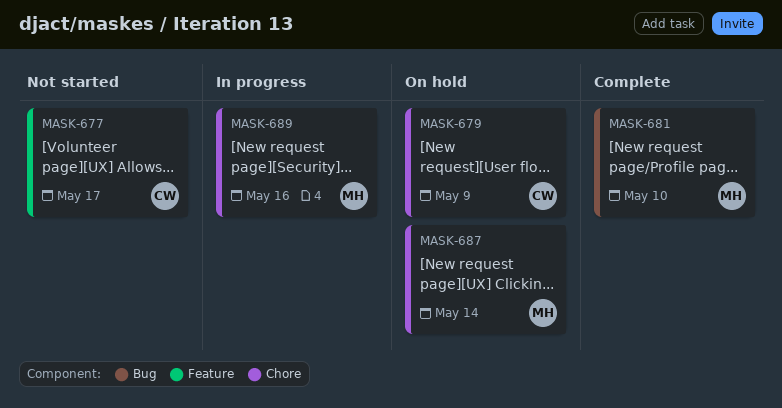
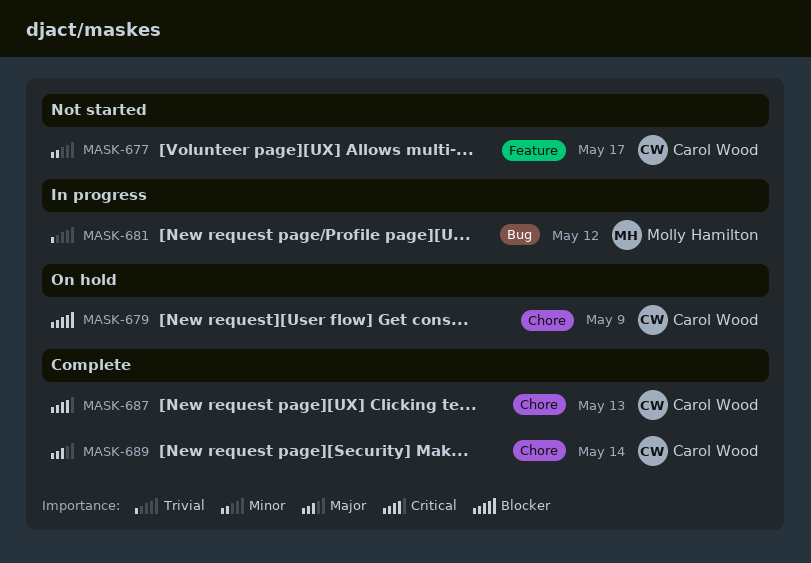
MASK-681, status: Complete -> In progress
MASK-681, due: May 10 -> May 12
MASK-687, status: On hold -> Complete
MASK-687, owner: Molly Hamilton -> Carol Wood
MASK-687, due: May 14 -> May 13
MASK-689, status: In progress -> Complete
MASK-689, owner: Molly Hamilton -> Carol Wood
MASK-689, due: May 16 -> May 14

